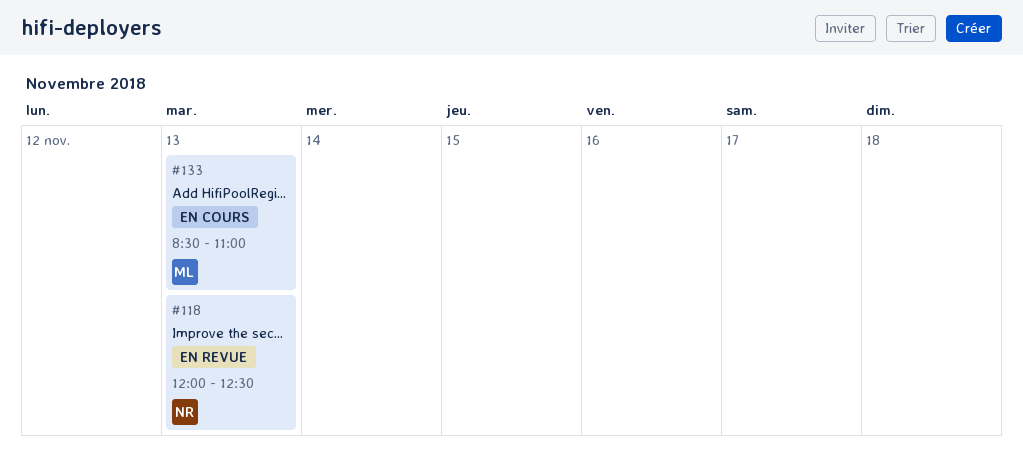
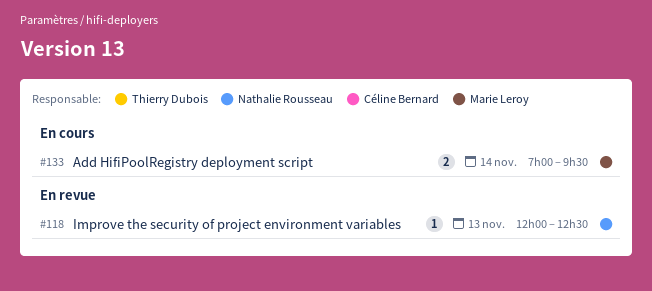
#133, day: Nov 13 -> Nov 14
#133, begins: 08:30 -> 07:00
#133, ends: 11:00 -> 09:30

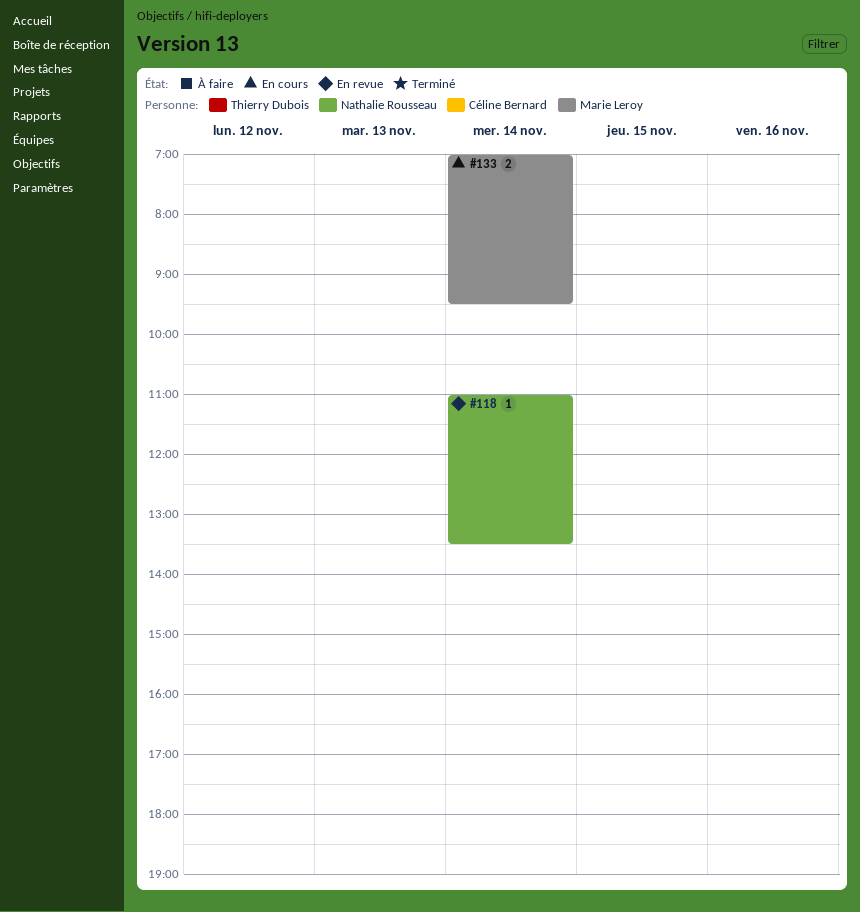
#118, day: Nov 13 -> Nov 14
#118, begins: 12:00 -> 11:00
#118, ends: 12:30 -> 13:30

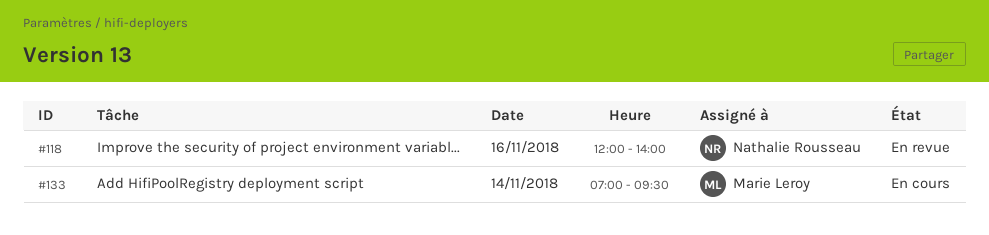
#118, day: Nov 14 -> Nov 16
#118, begins: 11:00 -> 12:00
#118, ends: 13:30 -> 14:00

